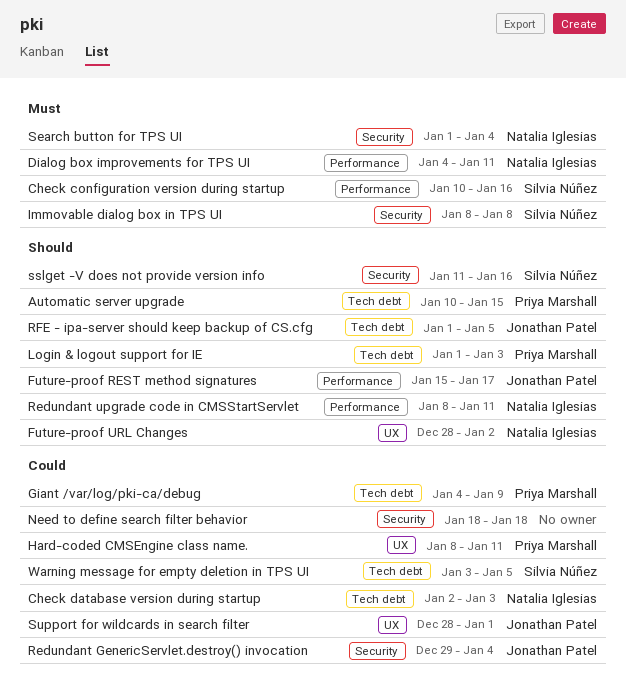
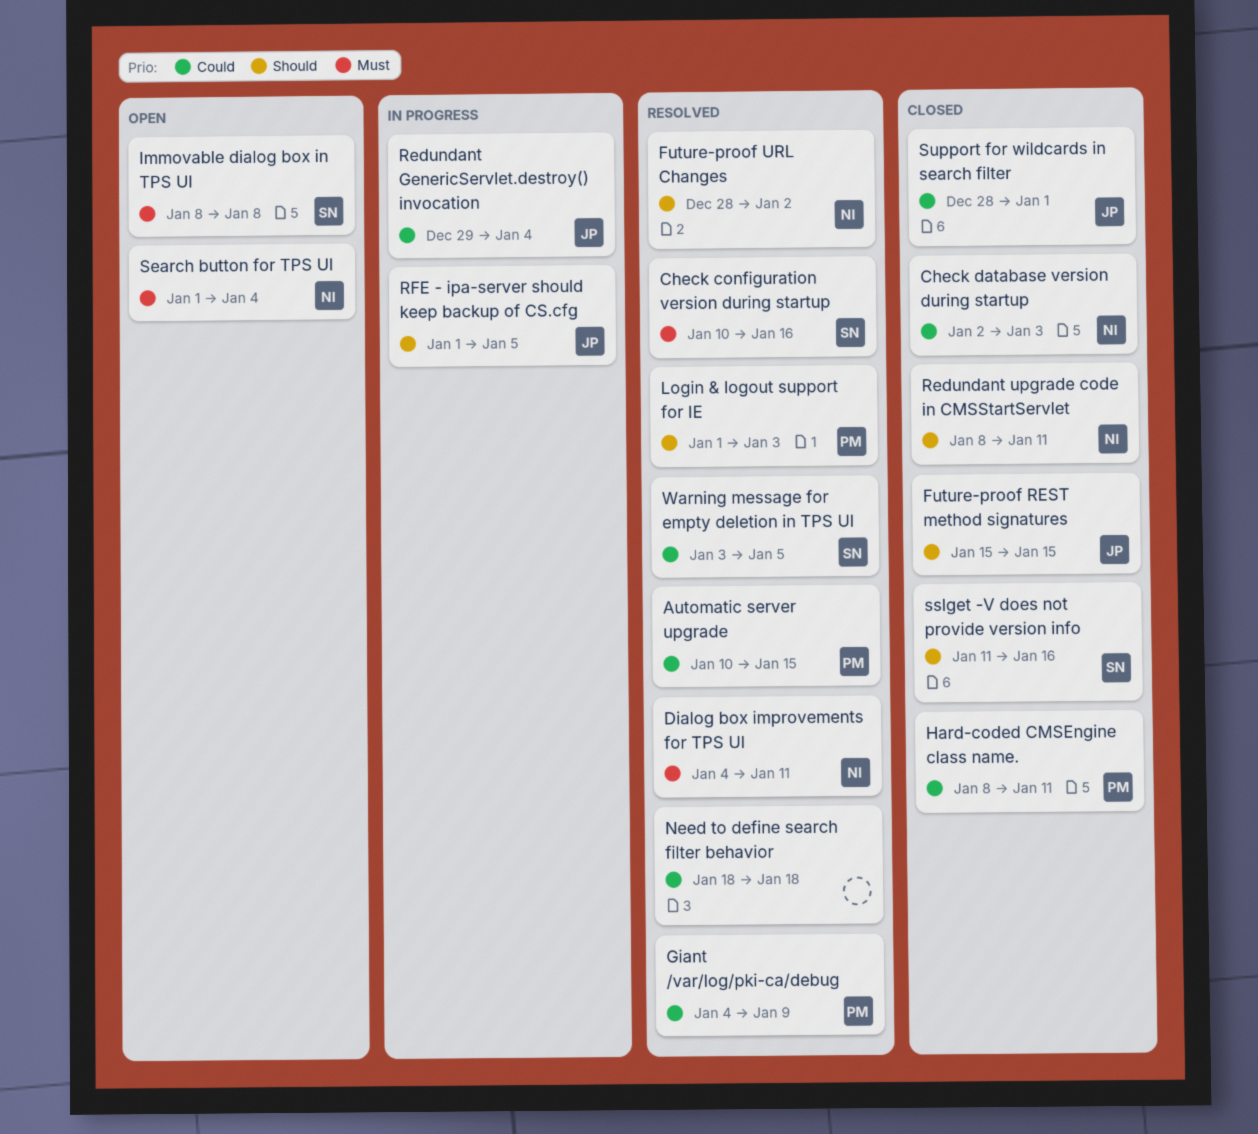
Automatic server upgrade, priority: Should -> Could
Future-proof REST method signatures, due: Jan 17 -> Jan 15

